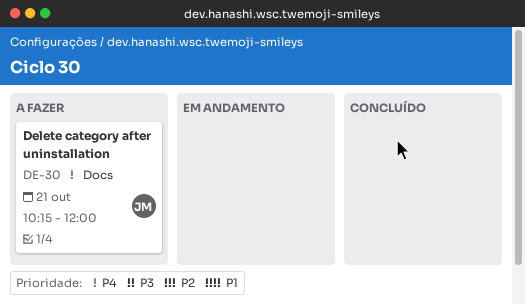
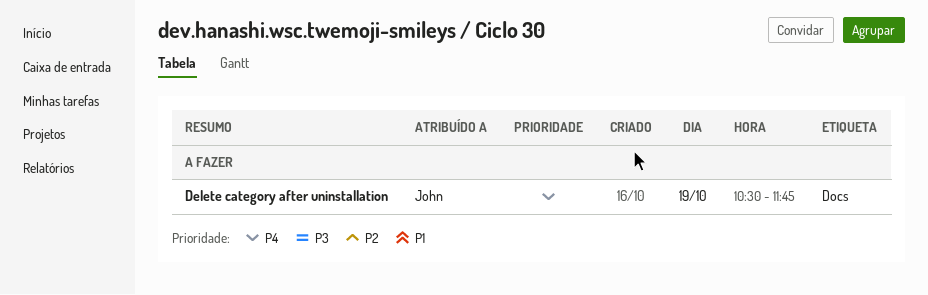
Delete category after uninstallation, day: Oct 21 -> Oct 19
Delete category after uninstallation, begins: 10:15 -> 10:30
Delete category after uninstallation, ends: 12:00 -> 11:45

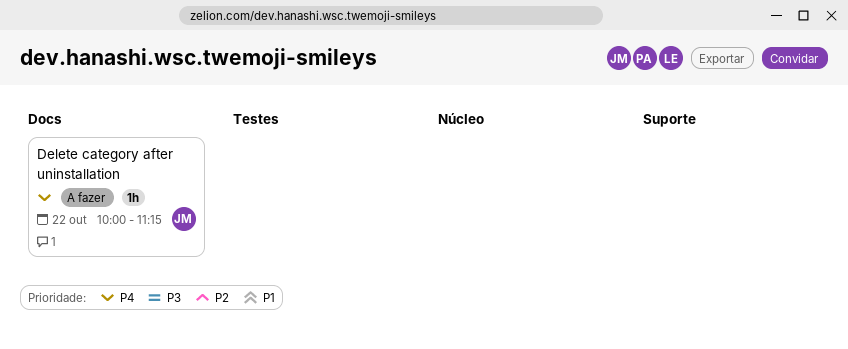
Delete category after uninstallation, day: Oct 19 -> Oct 22
Delete category after uninstallation, begins: 10:30 -> 10:00
Delete category after uninstallation, ends: 11:45 -> 11:15

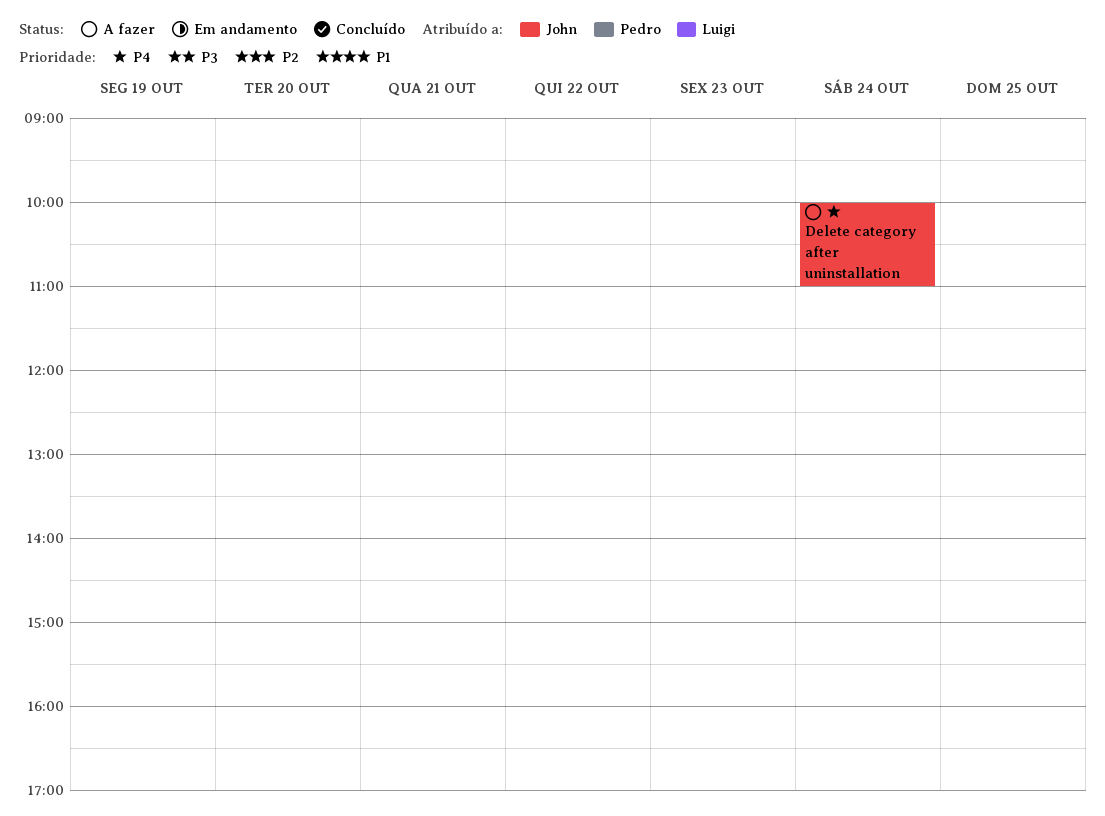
Delete category after uninstallation, day: Oct 22 -> Oct 24
Delete category after uninstallation, ends: 11:15 -> 11:00

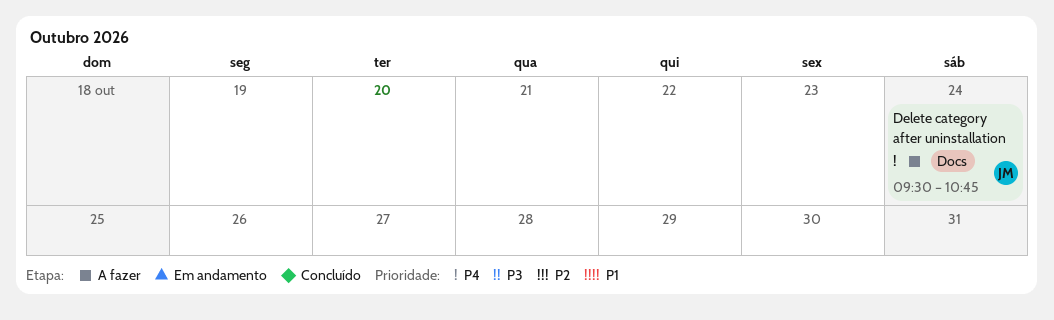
Delete category after uninstallation, begins: 10:00 -> 09:30
Delete category after uninstallation, ends: 11:00 -> 10:45

